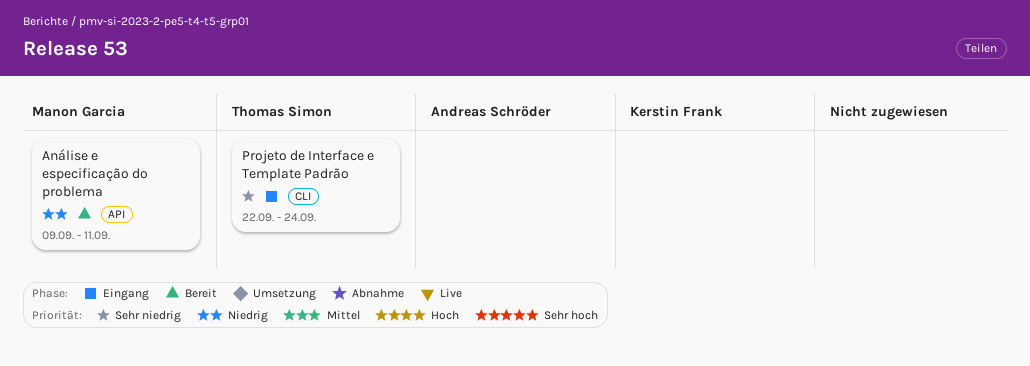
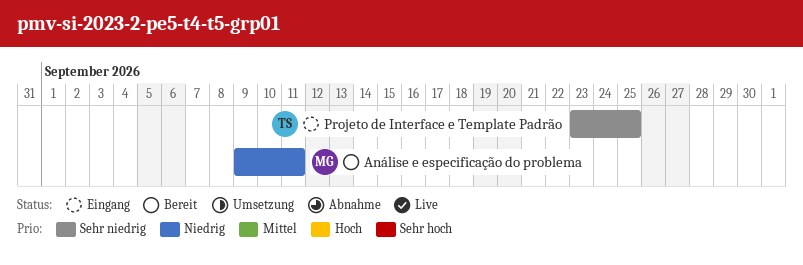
Projeto de Interface e Template Padrão, start: Sep 22 -> Sep 23
Projeto de Interface e Template Padrão, due: Sep 24 -> Sep 25

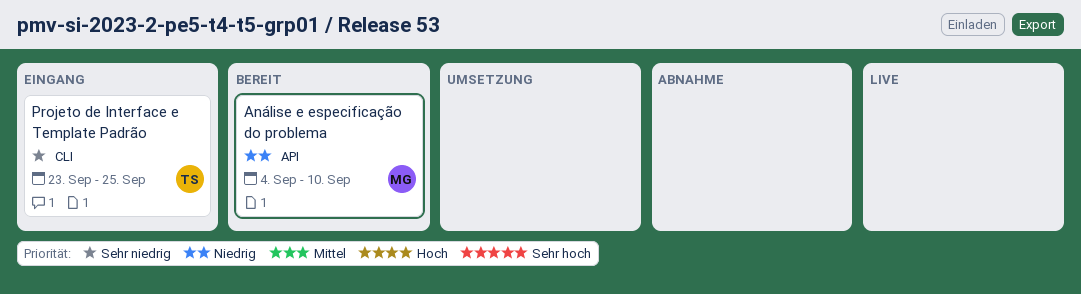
Análise e especificação do problema, start: Sep 9 -> Sep 4
Análise e especificação do problema, due: Sep 11 -> Sep 10

